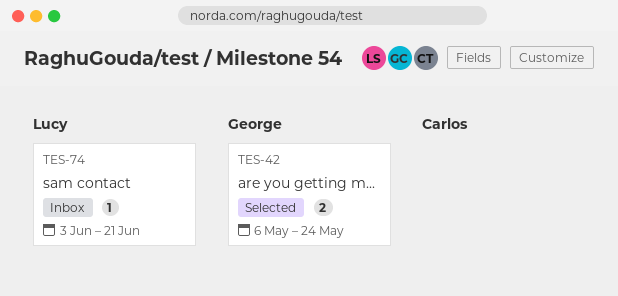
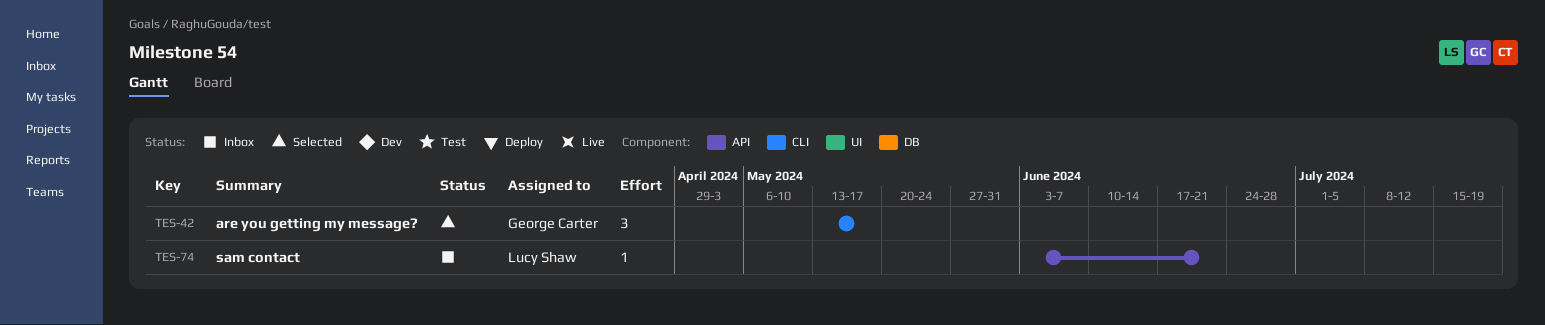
TES-42, estimate: 2 -> 3
TES-42, start: May 6 -> May 13
TES-42, due: May 24 -> May 17

